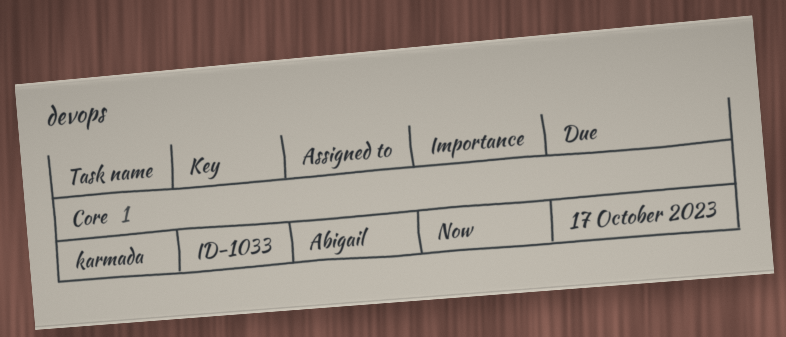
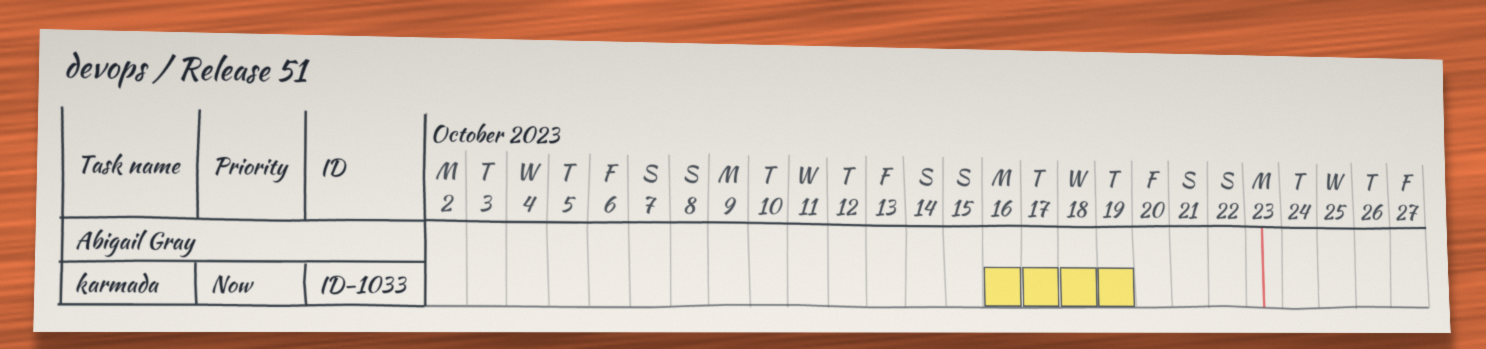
ID-1033, due: Oct 17 -> Oct 19

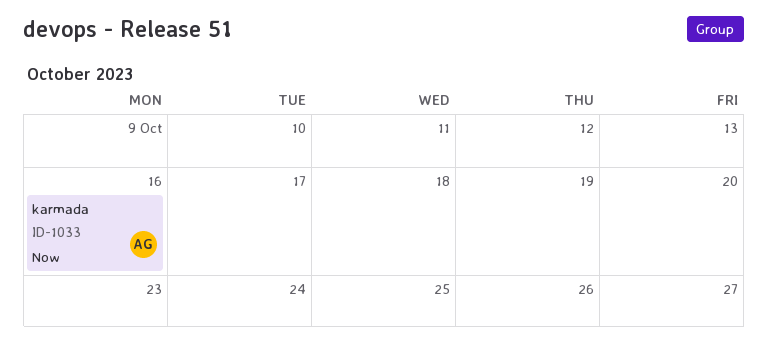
ID-1033, due: Oct 19 -> Oct 16

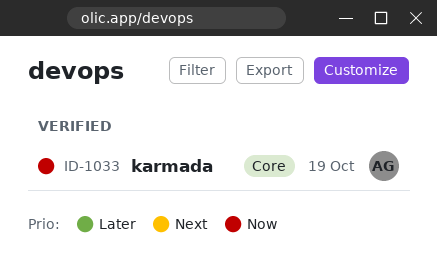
ID-1033, due: Oct 16 -> Oct 19

